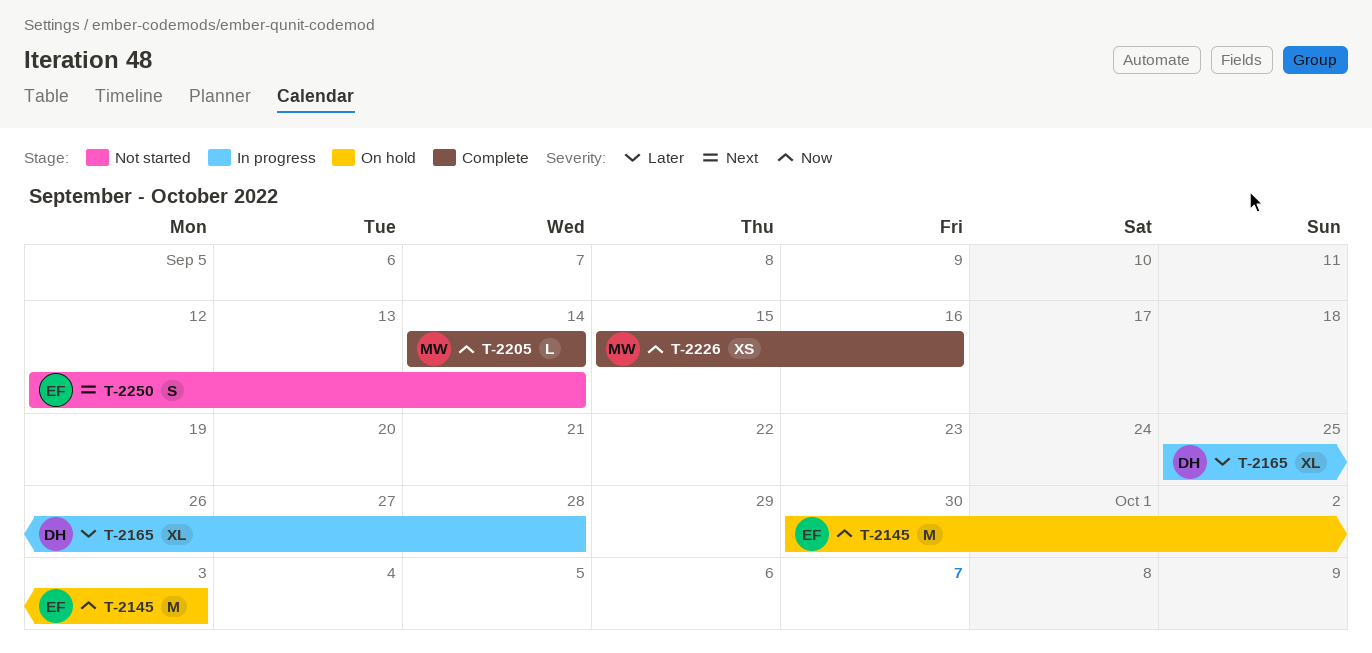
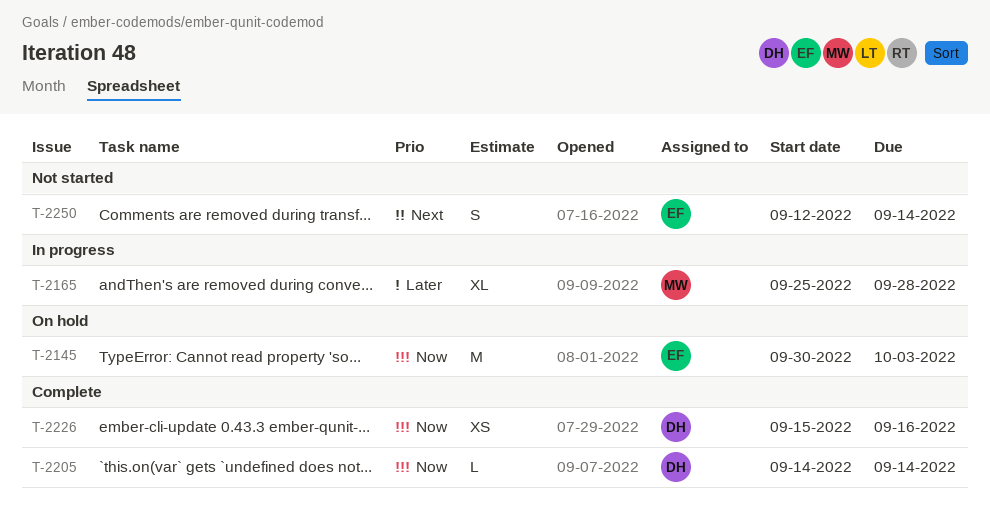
T-2165, owner: DH -> MW
T-2205, owner: MW -> DH
T-2226, owner: MW -> DH

